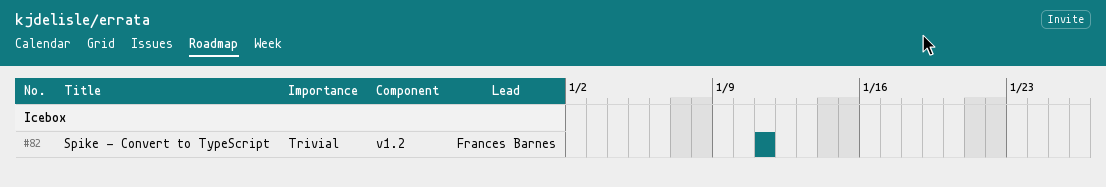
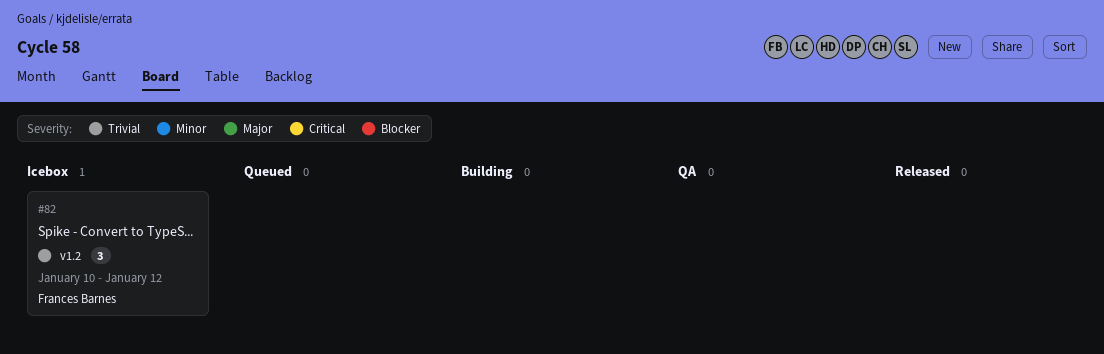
#82, start: Jan 11 -> Jan 10
#82, due: Jan 11 -> Jan 12

